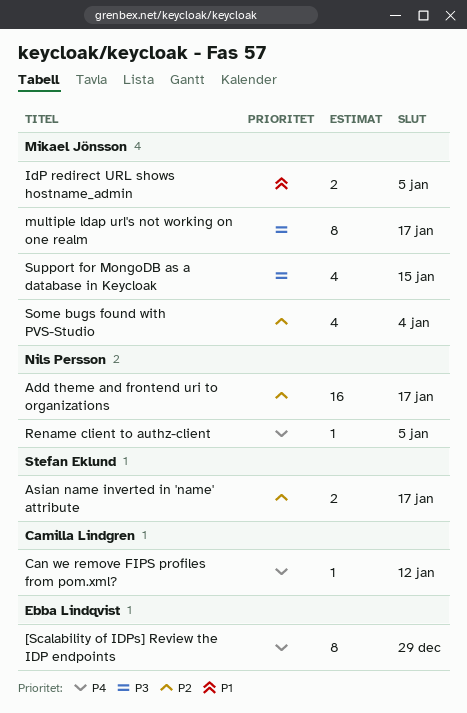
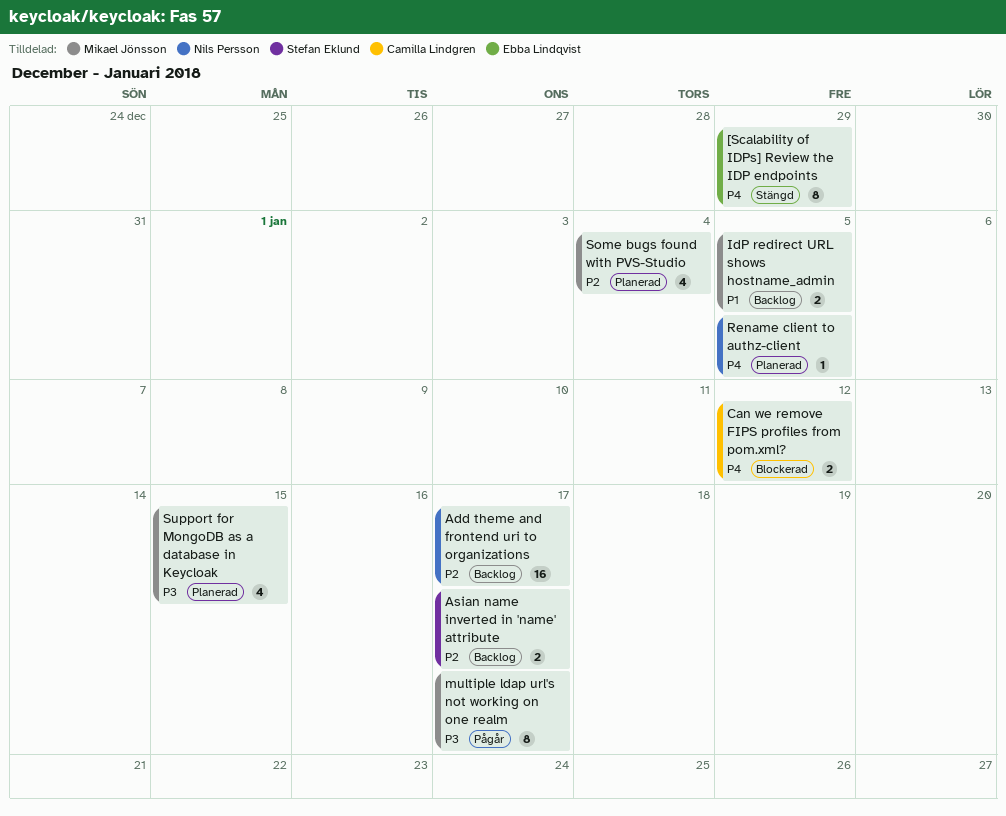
Can we remove FIPS profiles from pom.xml?, estimate: 1 -> 2

